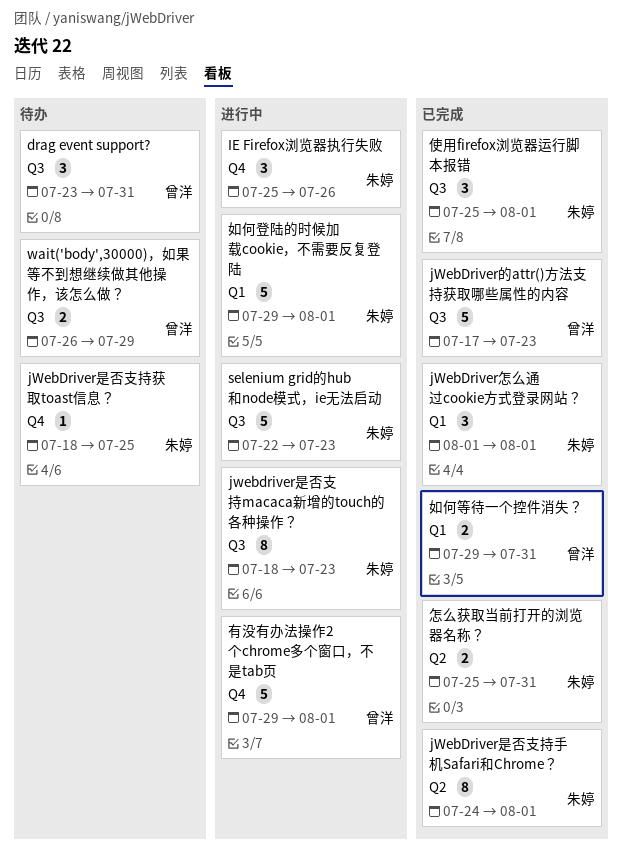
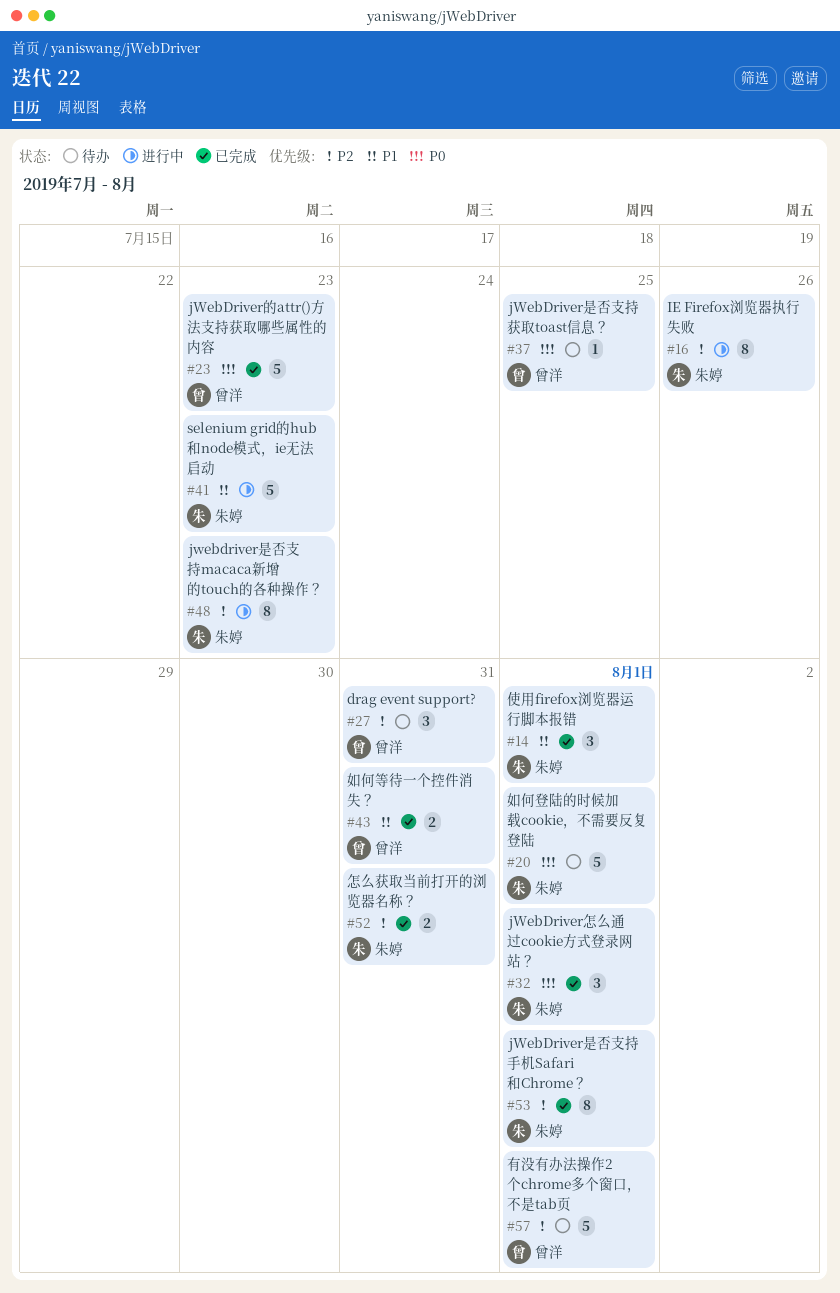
IE Firefox浏览器执行失败, estimate: 3 -> 8
jWebDriver是否支持获取toast信息？, owner: 朱婷 -> 曾洋
wait('body',30000)，如果等不到想继续做其他操作，该怎么做？: present -> none
如何登陆的时候加载cookie，不需要反复登陆, status: 进行中 -> 待办
有没有办法操作2个chrome多个窗口，不是tab页, status: 进行中 -> 待办

